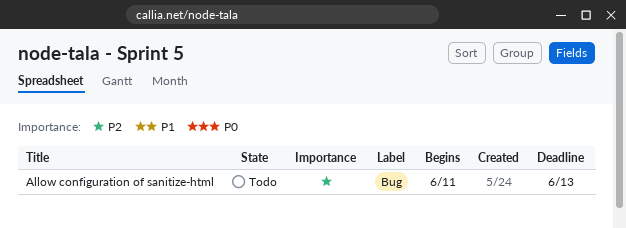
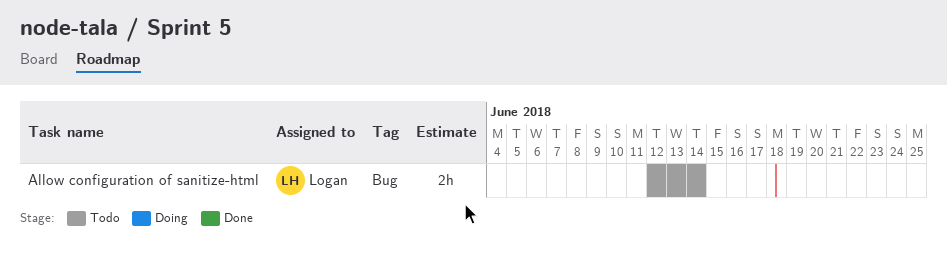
Allow configuration of sanitize-html, start: Jun 11 -> Jun 12
Allow configuration of sanitize-html, due: Jun 13 -> Jun 14

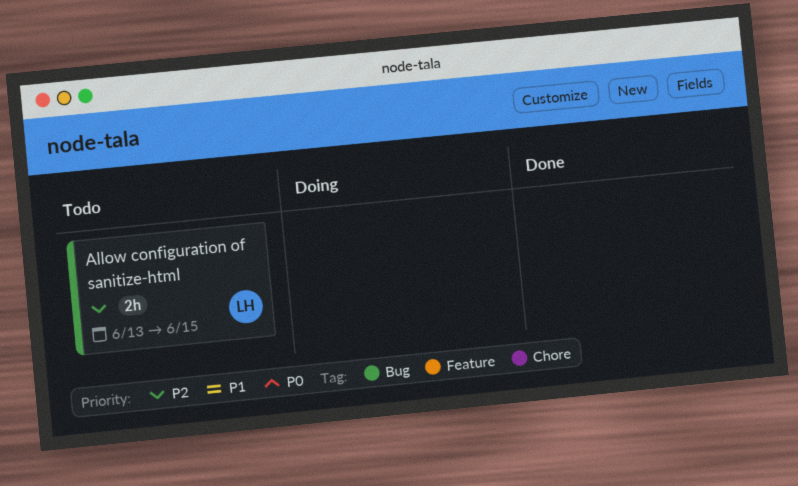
Allow configuration of sanitize-html, start: Jun 12 -> Jun 13
Allow configuration of sanitize-html, due: Jun 14 -> Jun 15

